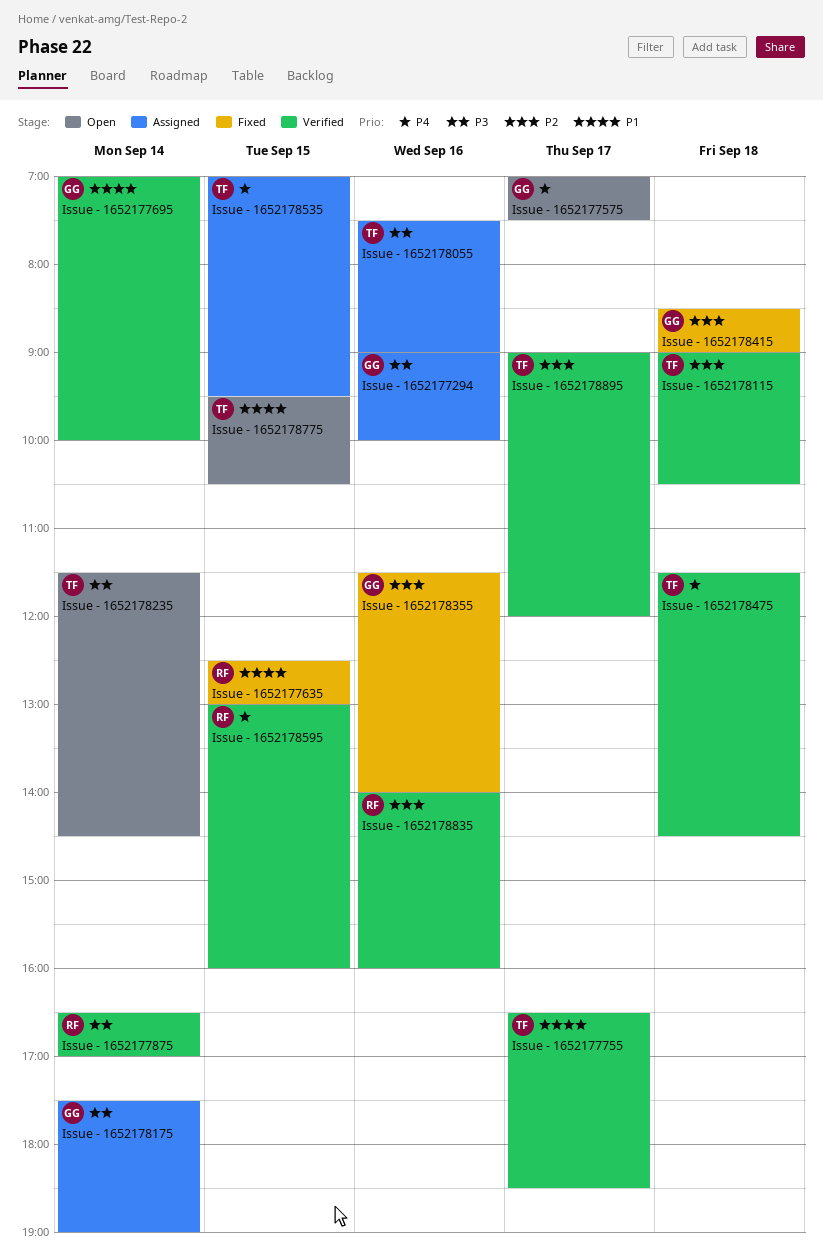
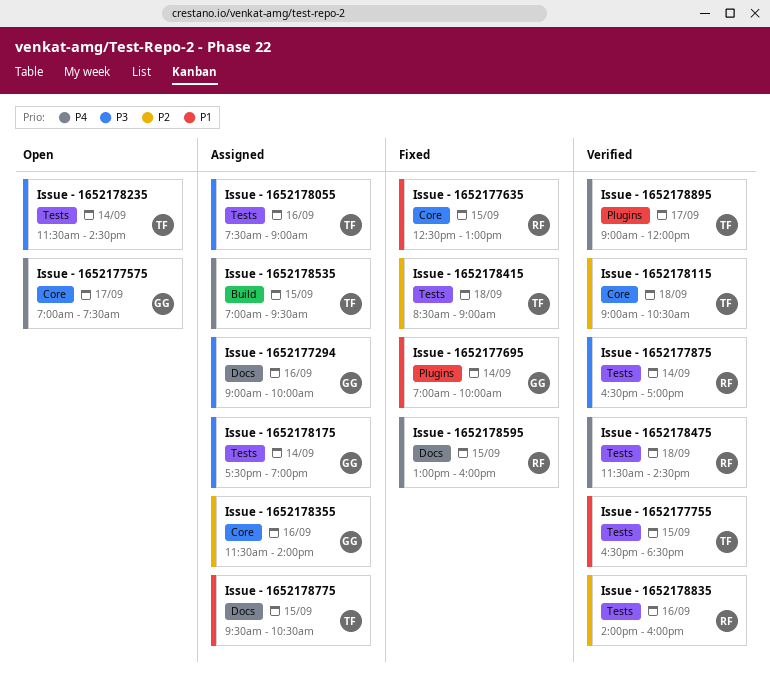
Issue - 1652177695, status: Verified -> Fixed
Issue - 1652177755, day: Sep 17 -> Sep 15
Issue - 1652178355, status: Fixed -> Assigned
Issue - 1652178415, owner: GG -> TF
Issue - 1652178475, owner: TF -> RF
Issue - 1652178595, status: Verified -> Fixed
Issue - 1652178775, status: Open -> Assigned
Issue - 1652178895, priority: P2 -> P4

